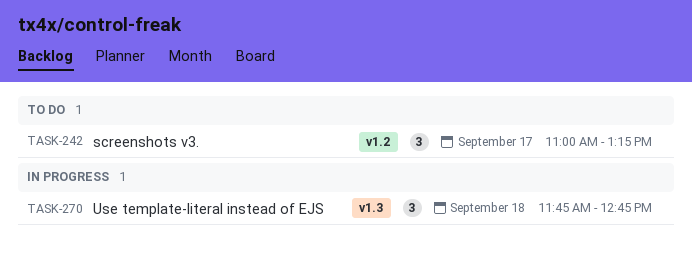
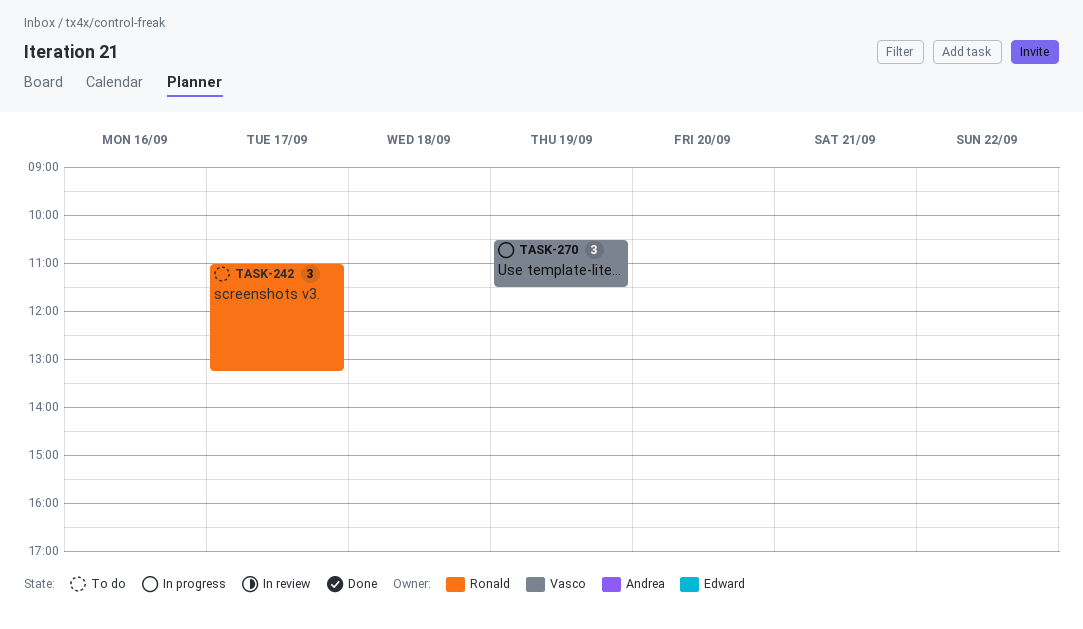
TASK-270, day: Sep 18 -> Sep 19
TASK-270, begins: 11:45 -> 10:30
TASK-270, ends: 12:45 -> 11:30

